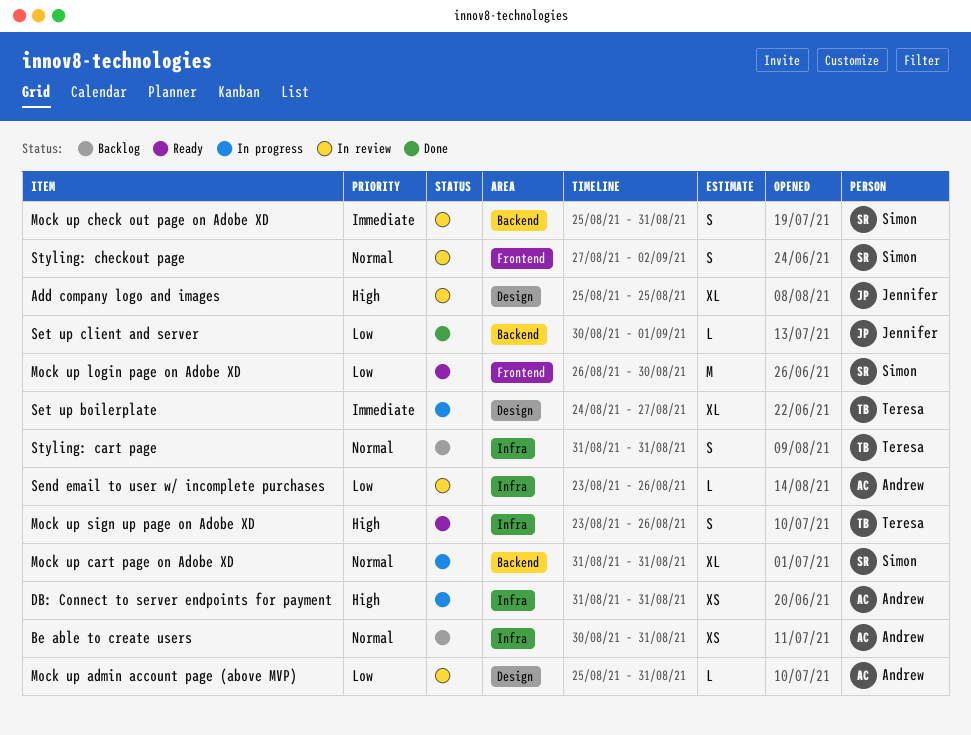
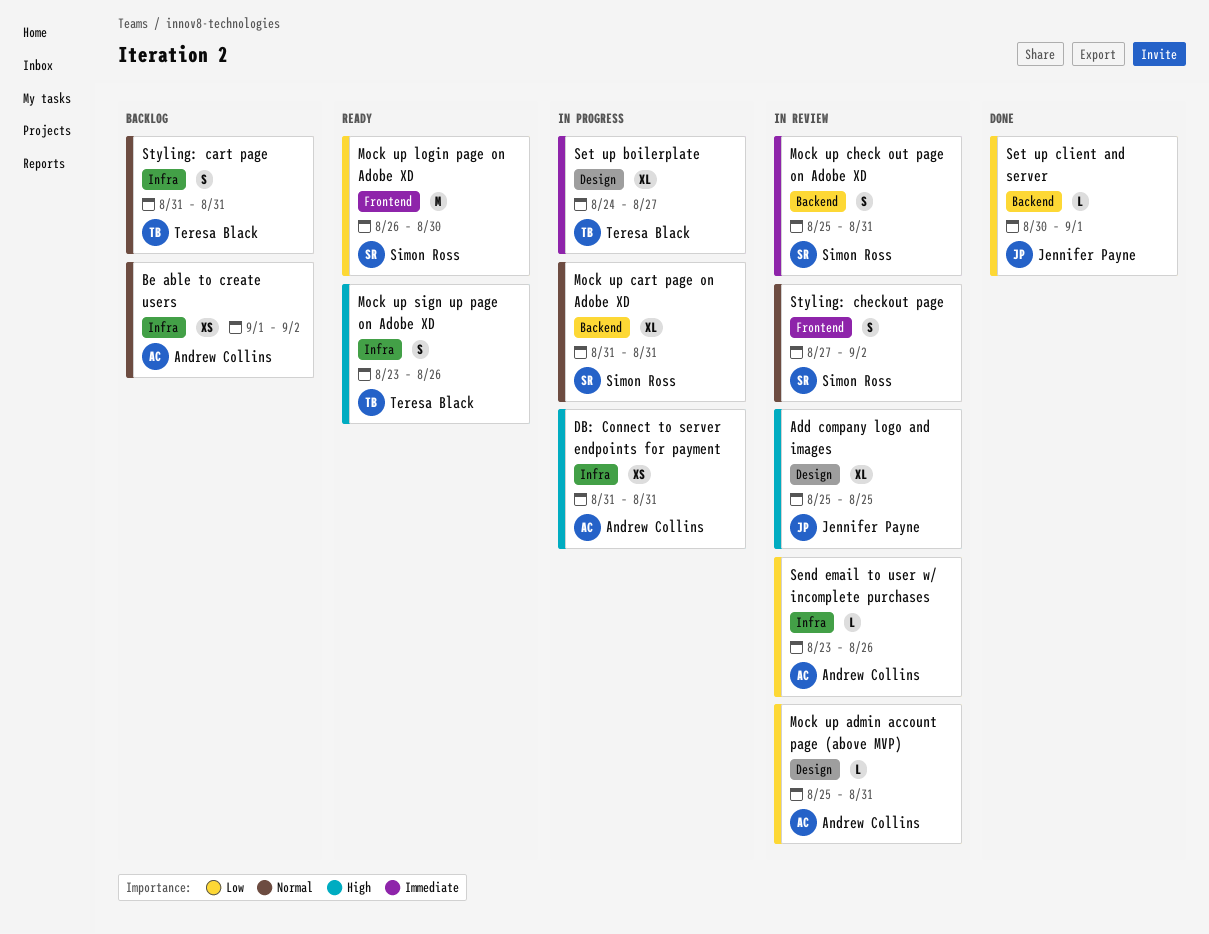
Be able to create users, start: Aug 30 -> Sep 1
Be able to create users, due: Aug 31 -> Sep 2

